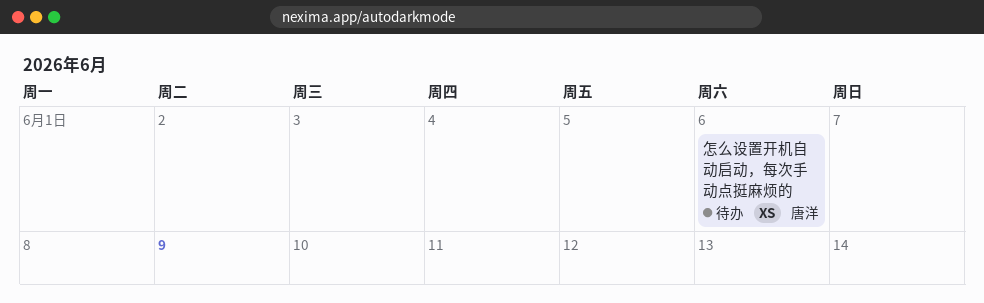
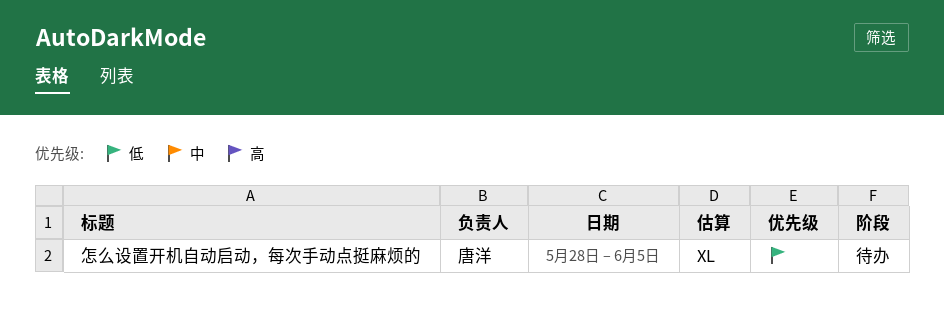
怎么设置开机自动启动，每次手动点挺麻烦的, estimate: XS -> XL
怎么设置开机自动启动，每次手动点挺麻烦的, due: Jun 6 -> Jun 5

